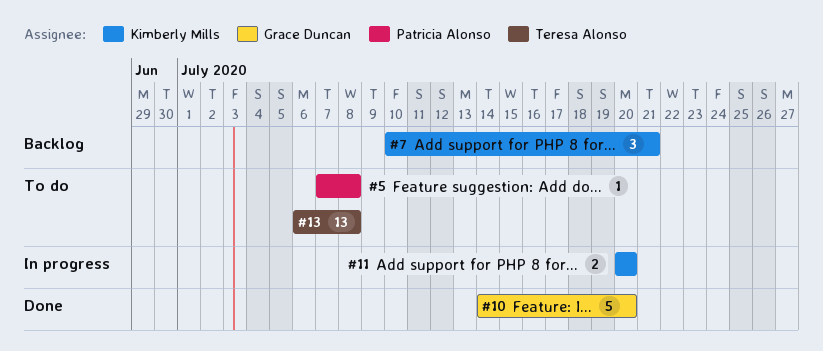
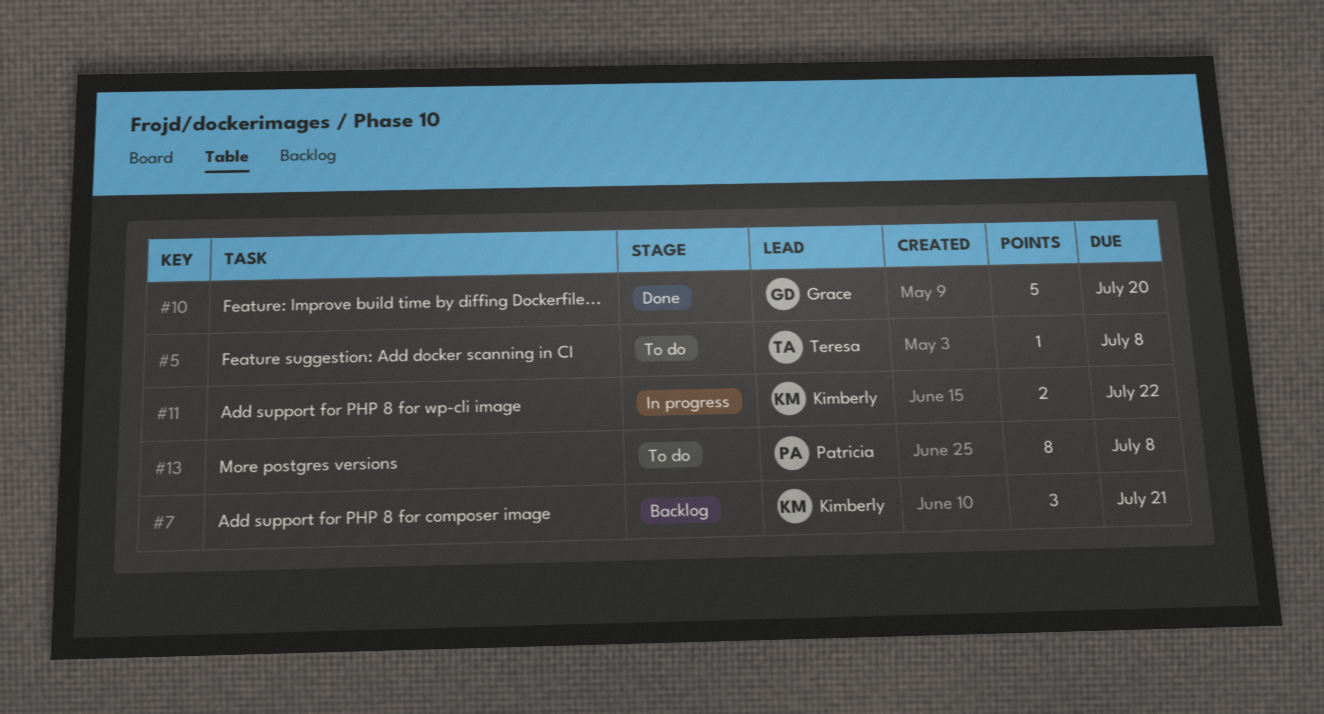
#5, owner: Patricia Alonso -> Teresa Alonso
#11, due: Jul 20 -> Jul 22
#13, owner: Teresa Alonso -> Patricia Alonso
#13, estimate: 13 -> 8

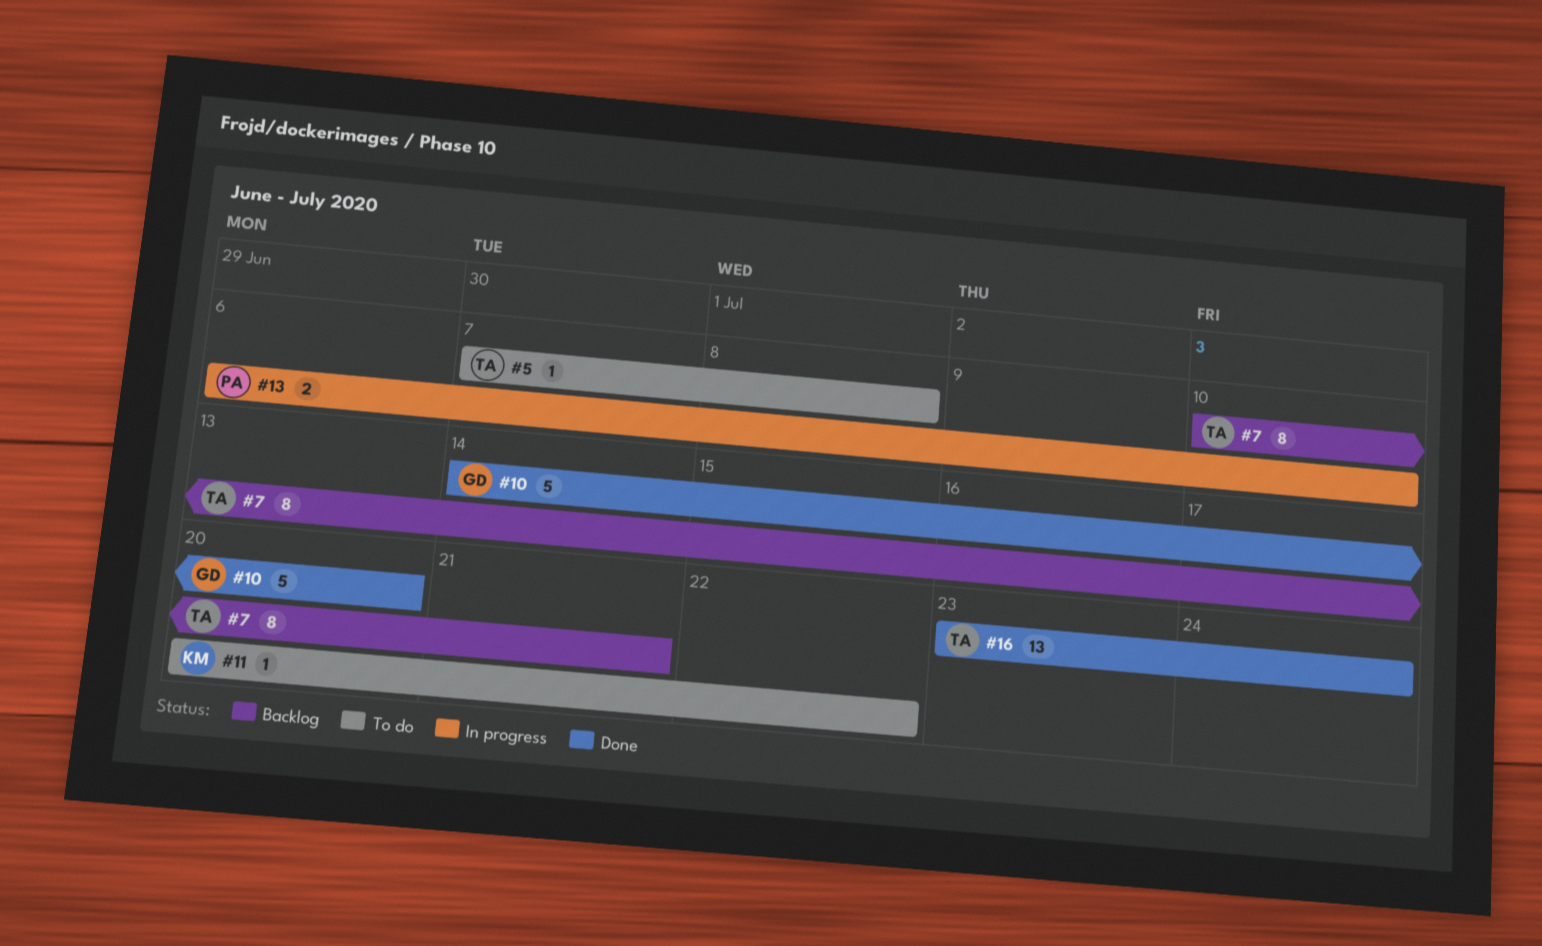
#7, owner: Kimberly -> Teresa
#7, estimate: 3 -> 8
#11, status: In progress -> To do
#11, estimate: 2 -> 1
#13, status: To do -> In progress
#13, estimate: 8 -> 2
#13, due: Jul 8 -> Jul 10
#16: none -> present

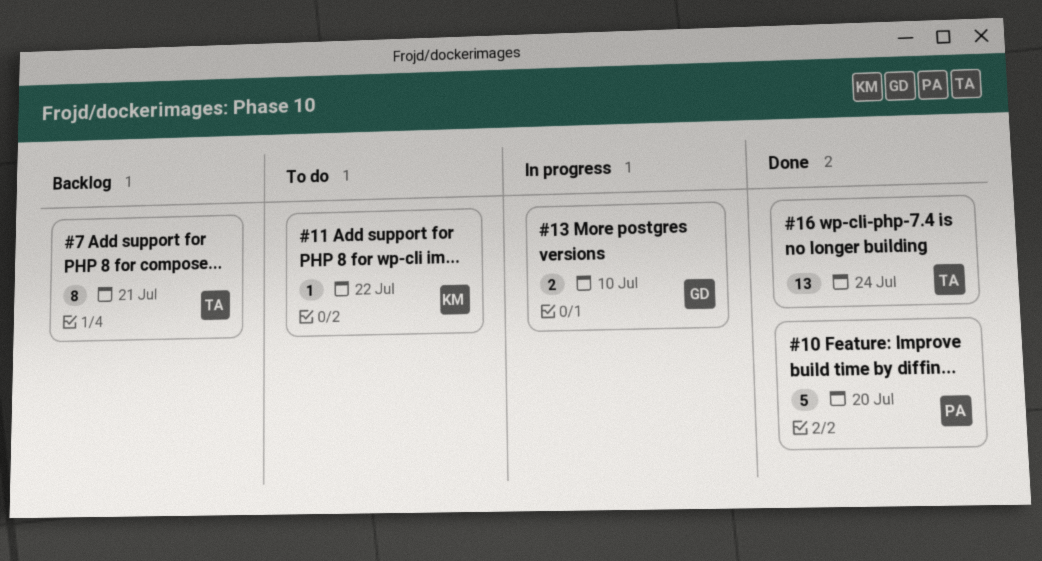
#5: present -> none
#10, owner: GD -> PA
#13, owner: PA -> GD

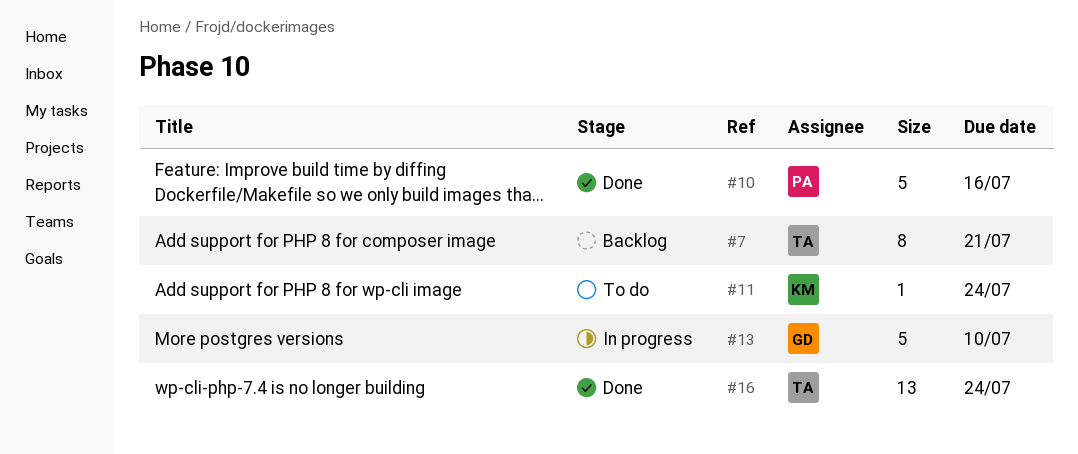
#10, due: Jul 20 -> Jul 16
#11, due: Jul 22 -> Jul 24
#13, estimate: 2 -> 5

